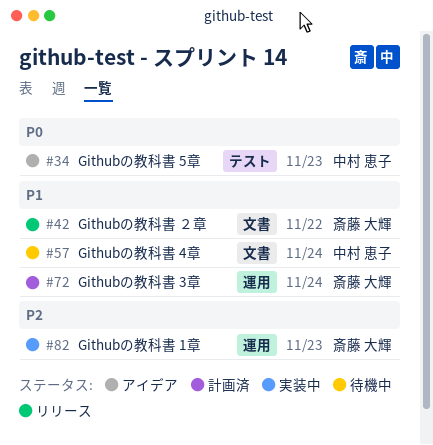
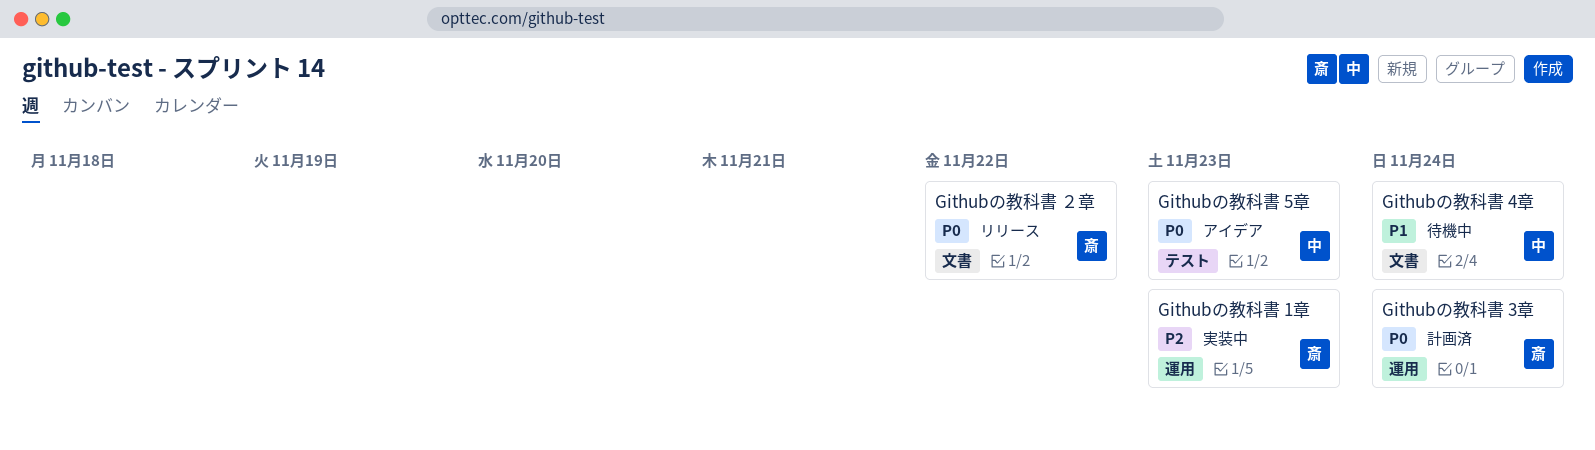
Githubの教科書 3章, priority: P1 -> P0
Githubの教科書 ２章, priority: P1 -> P0

